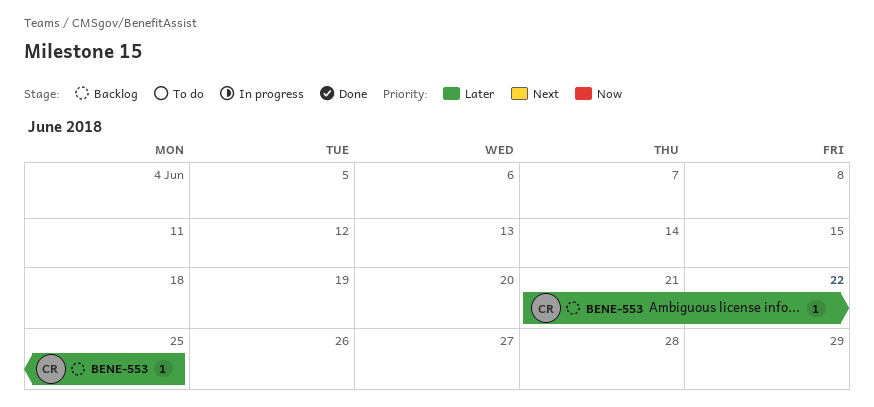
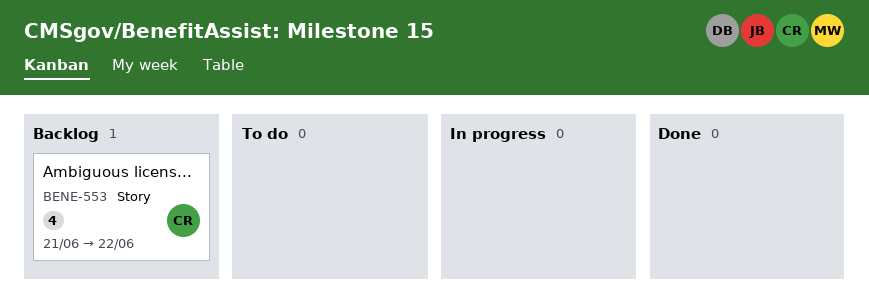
BENE-553, estimate: 1 -> 4
BENE-553, due: Jun 25 -> Jun 22

